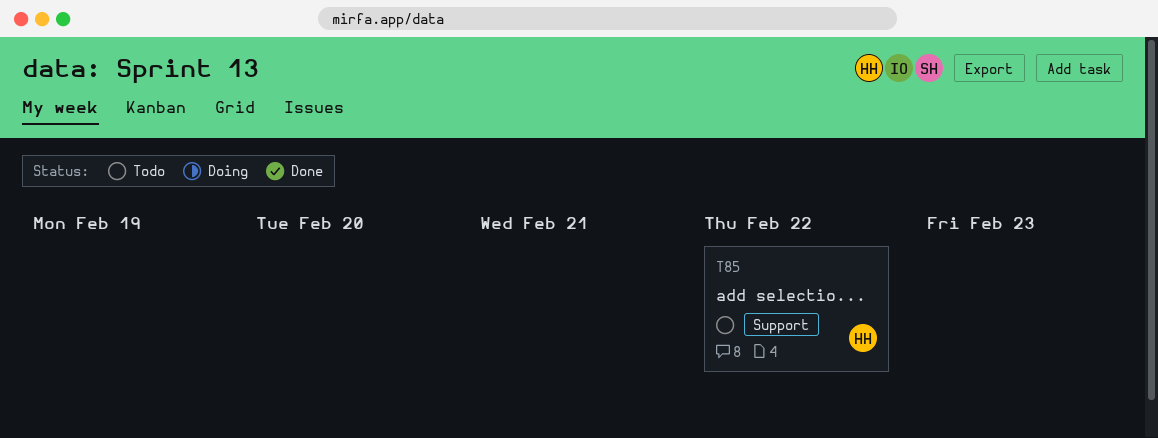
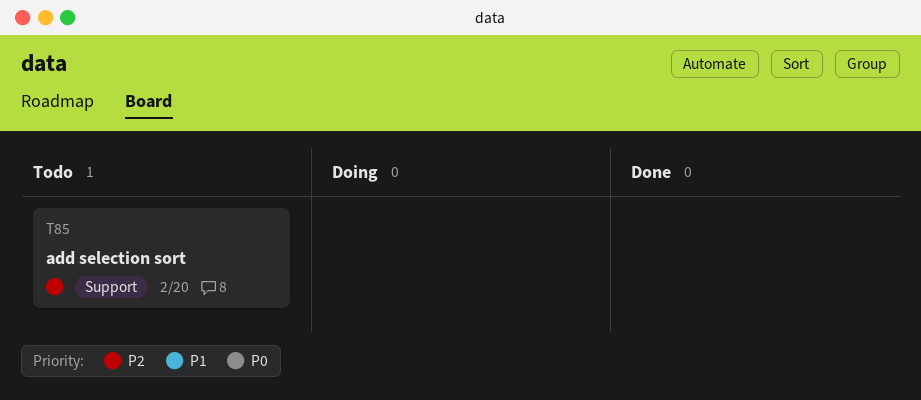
T85, due: Feb 22 -> Feb 20

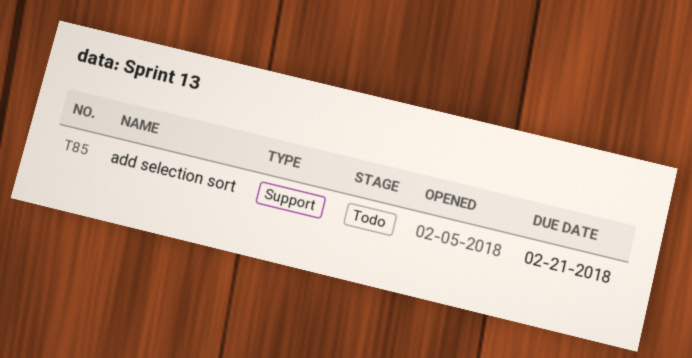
T85, due: Feb 20 -> Feb 21

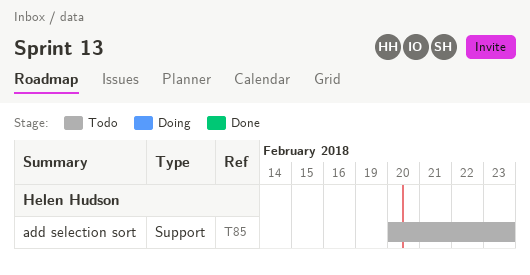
T85, due: Feb 21 -> Feb 23

